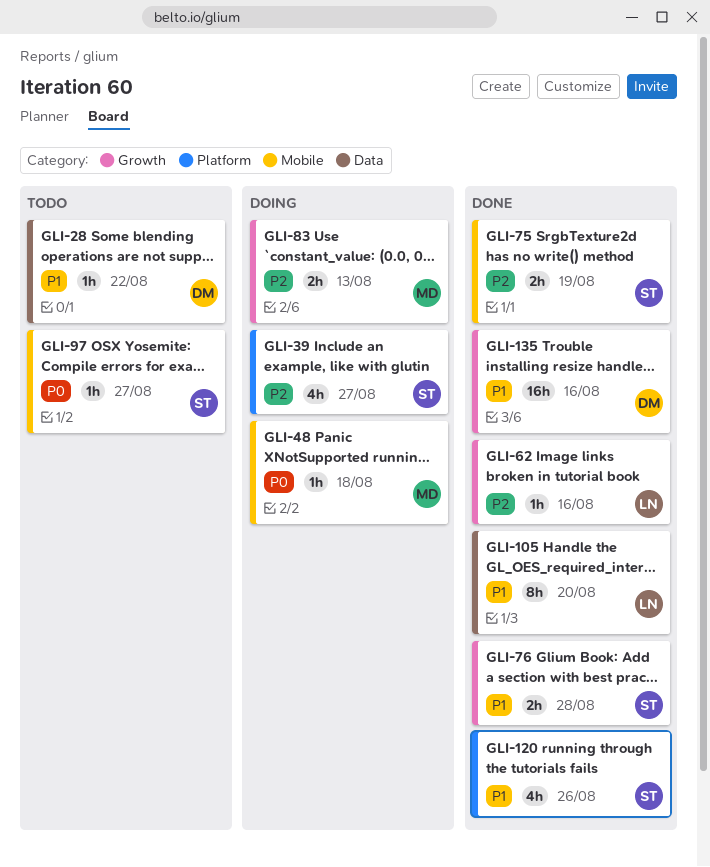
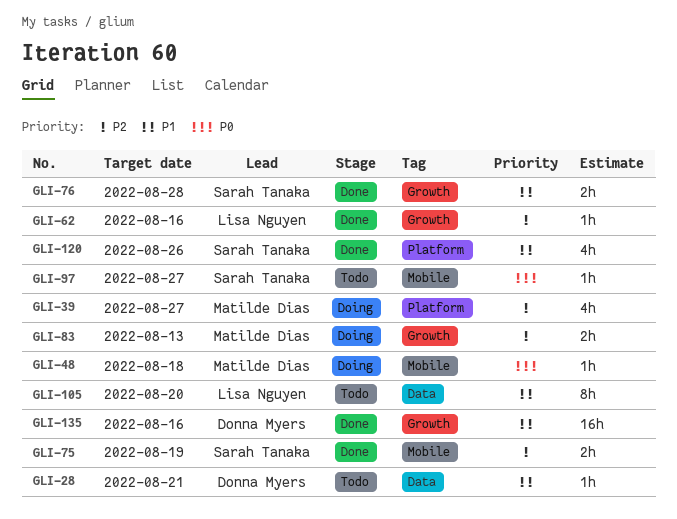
GLI-28, due: Aug 22 -> Aug 21
GLI-39, owner: Sarah Tanaka -> Matilde Dias
GLI-105, status: Done -> Todo

